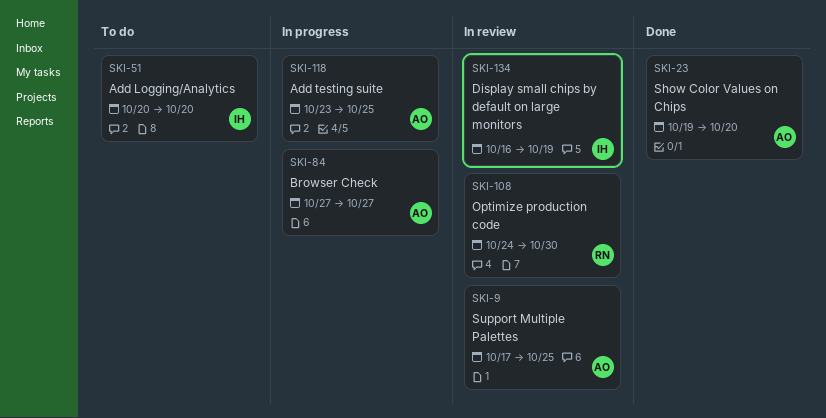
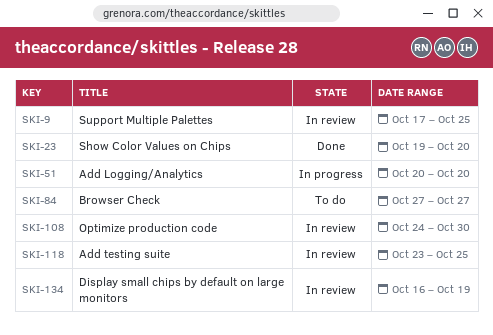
SKI-51, status: To do -> In progress
SKI-84, status: In progress -> To do
SKI-118, status: In progress -> In review

